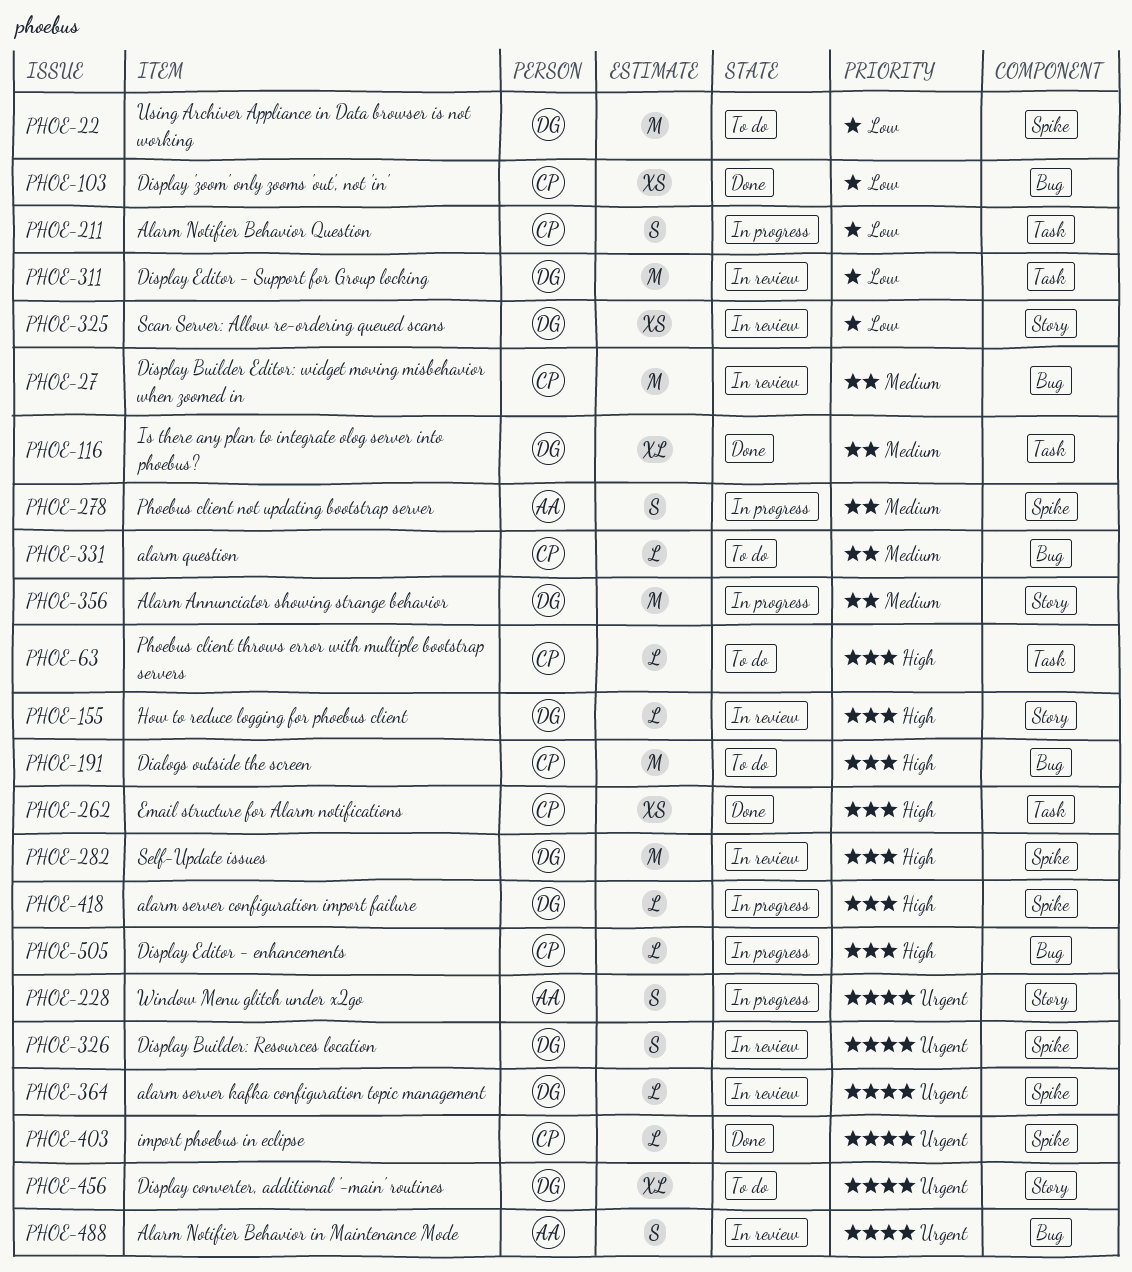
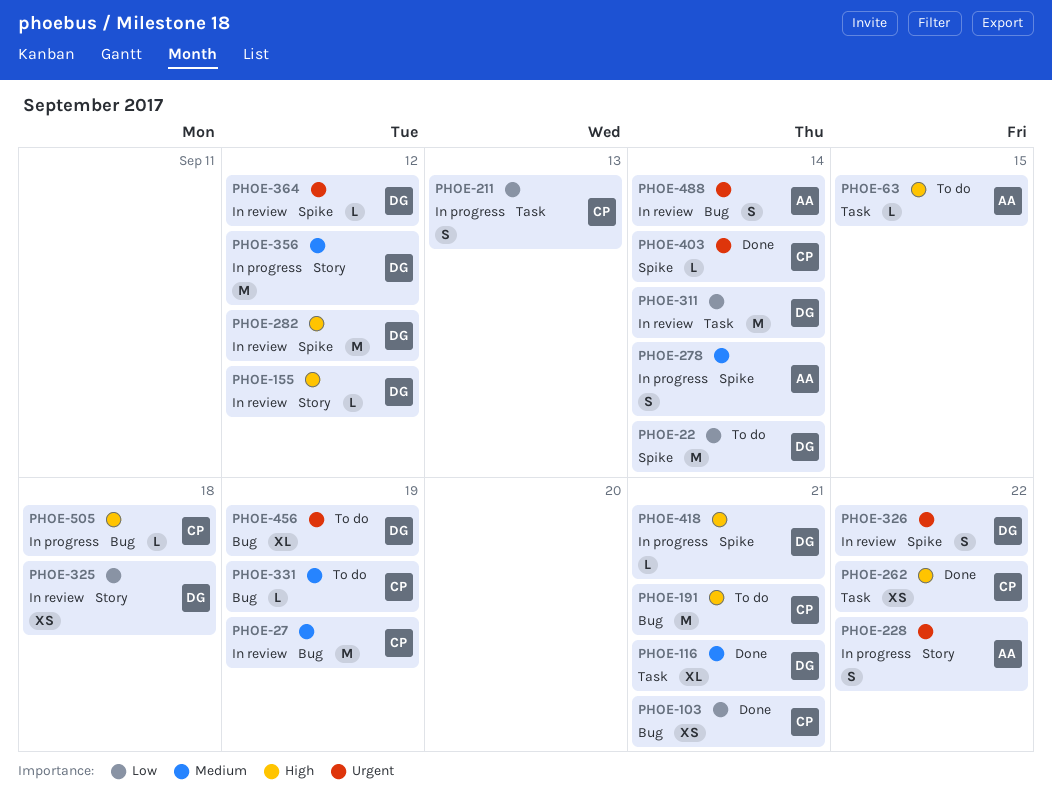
PHOE-63, owner: CP -> AA
PHOE-456, label: Story -> Bug

